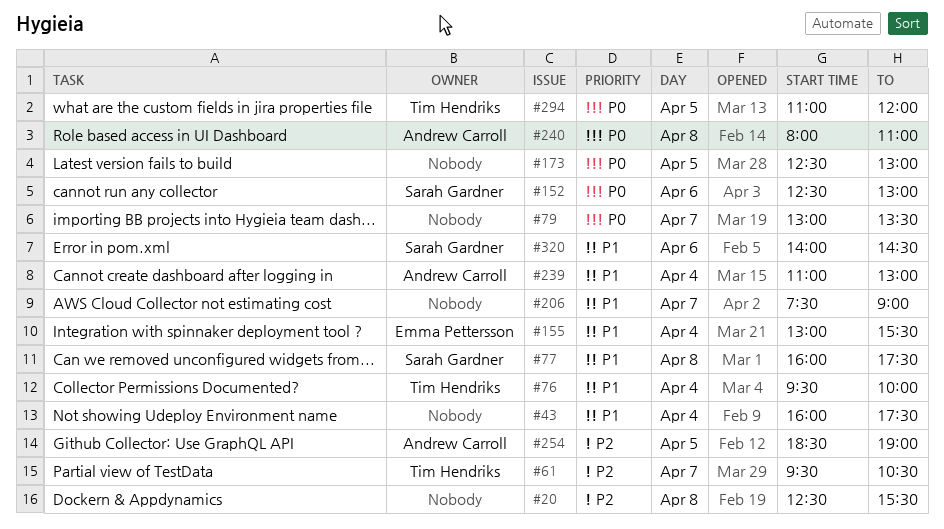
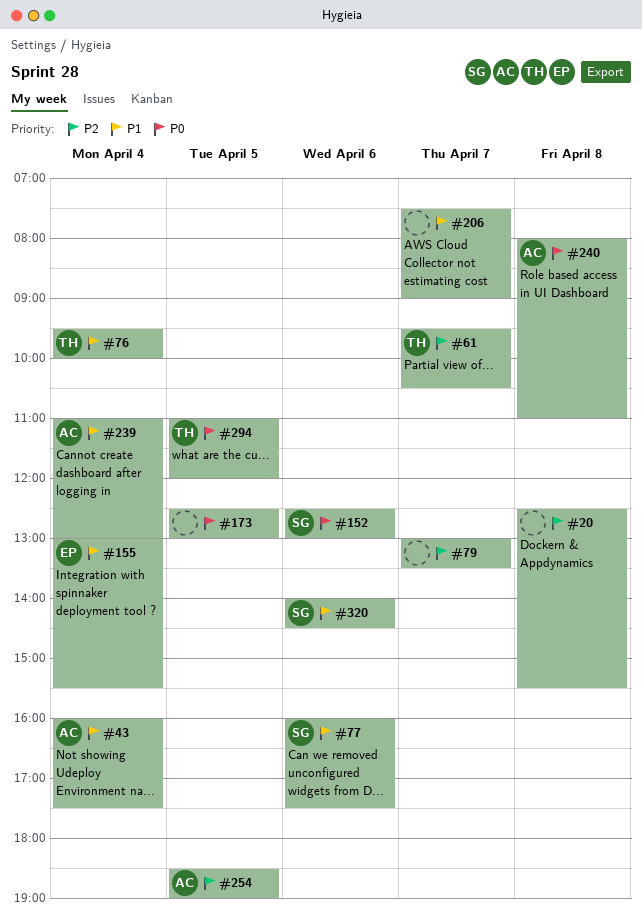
#43, owner: none -> Andrew Carroll
#77, day: Apr 8 -> Apr 6
#79, priority: P0 -> P2

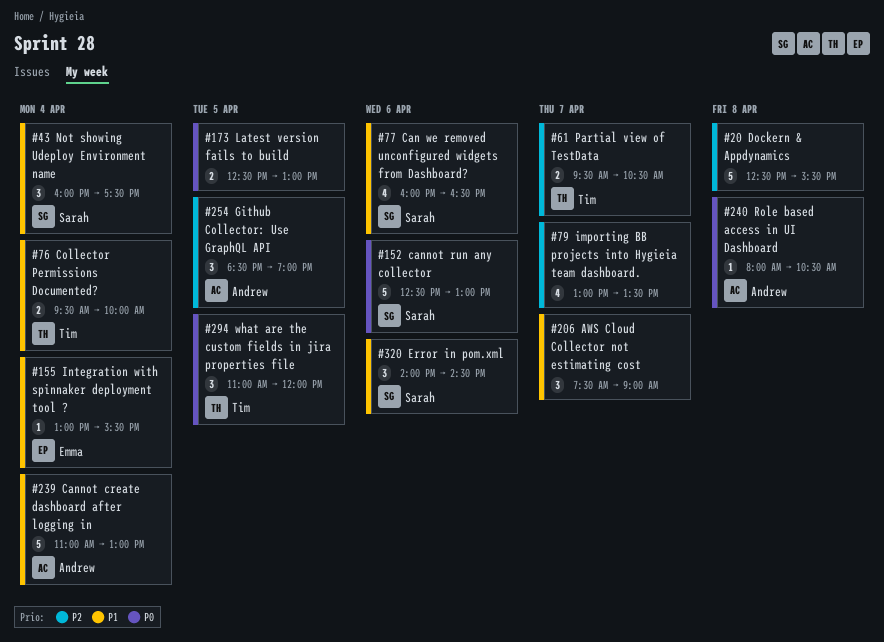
#43, owner: Andrew -> Sarah
#77, ends: 17:30 -> 16:30
#240, ends: 11:00 -> 10:30

